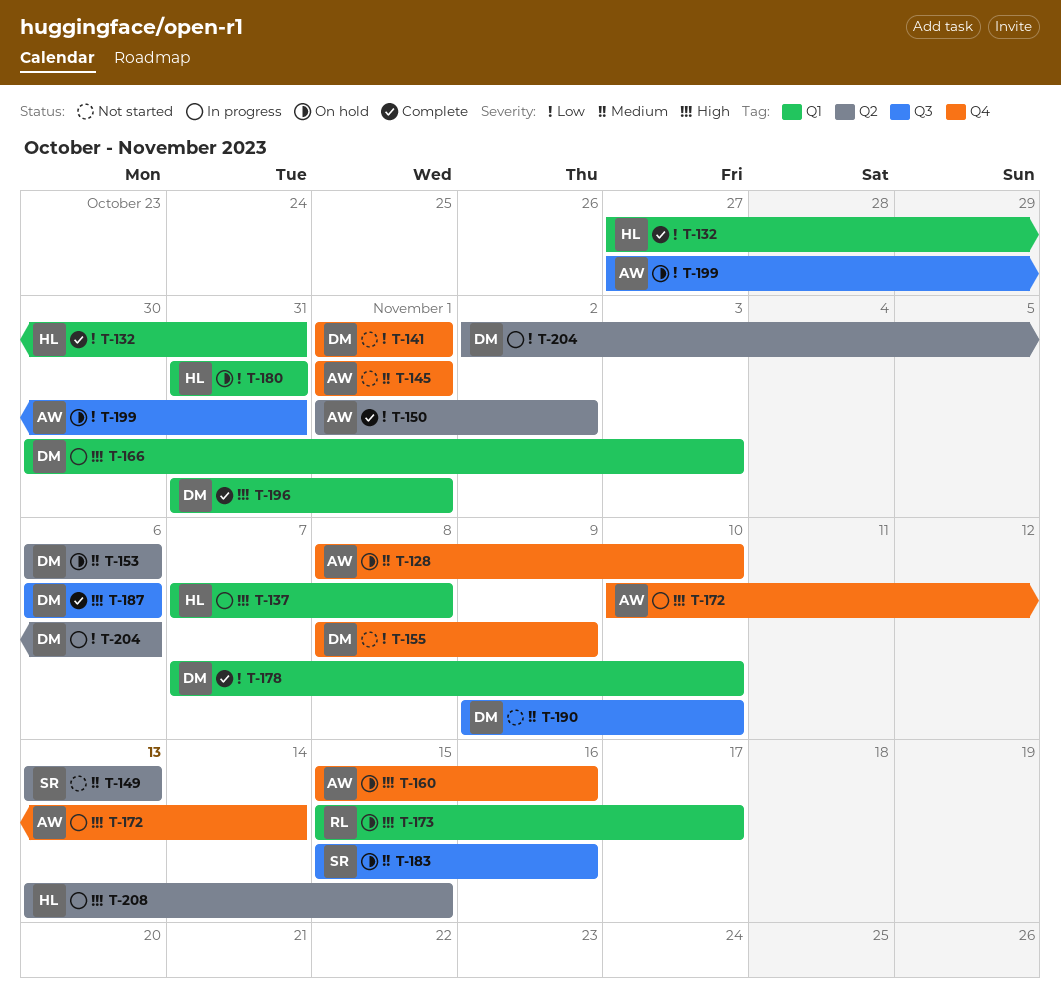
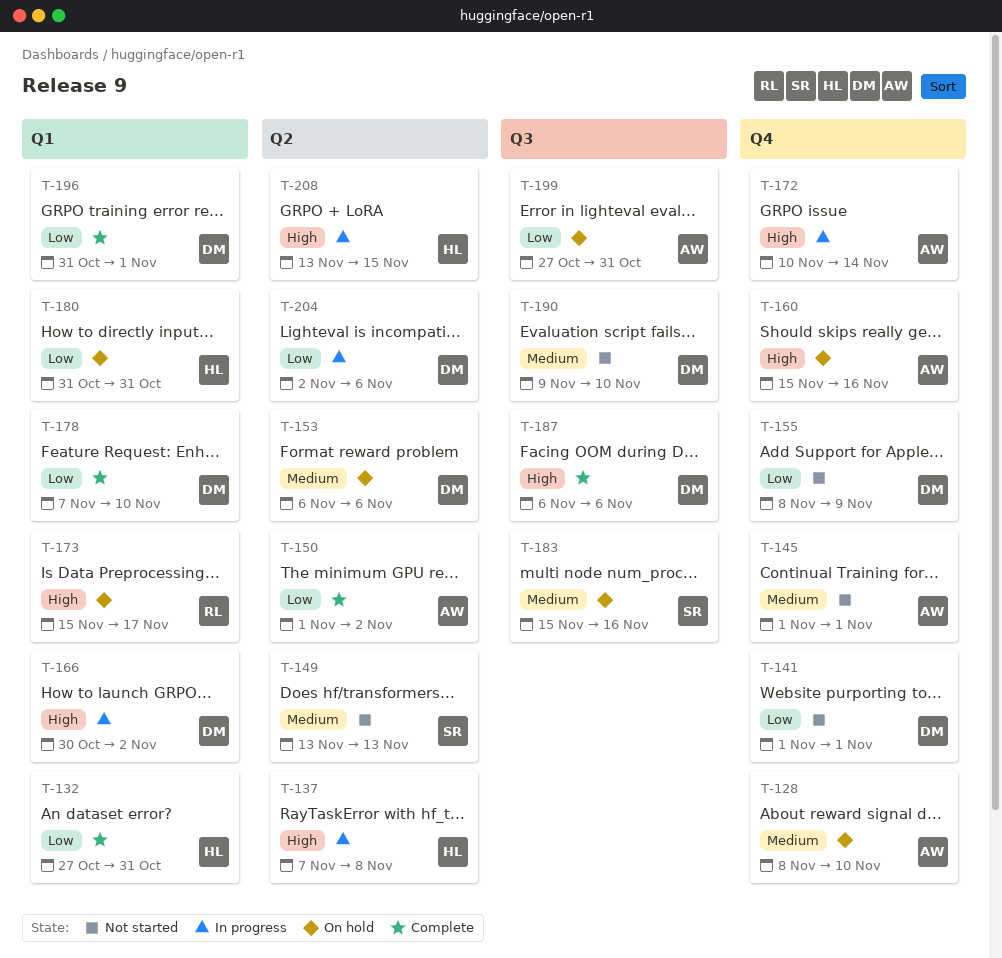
T-137, label: Q1 -> Q2
T-166, due: Nov 3 -> Nov 2
T-196, priority: High -> Low

